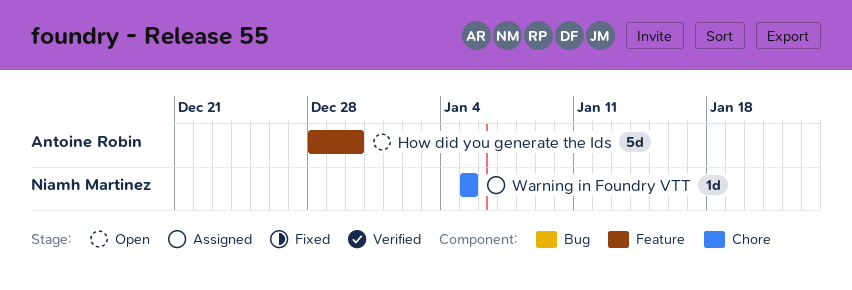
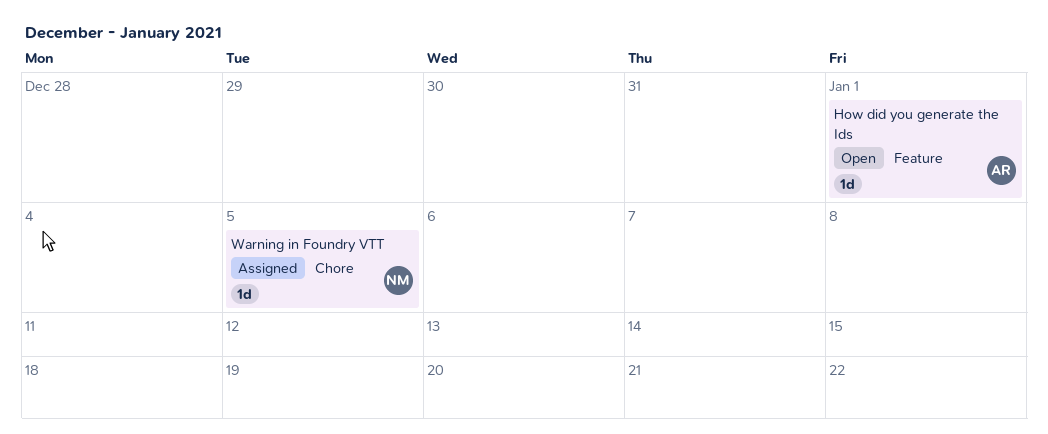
How did you generate the Ids, estimate: 5d -> 1d
How did you generate the Ids, due: Dec 30 -> Jan 1

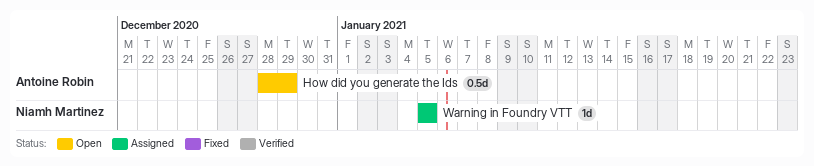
How did you generate the Ids, estimate: 1d -> 0.5d
How did you generate the Ids, due: Jan 1 -> Dec 29

